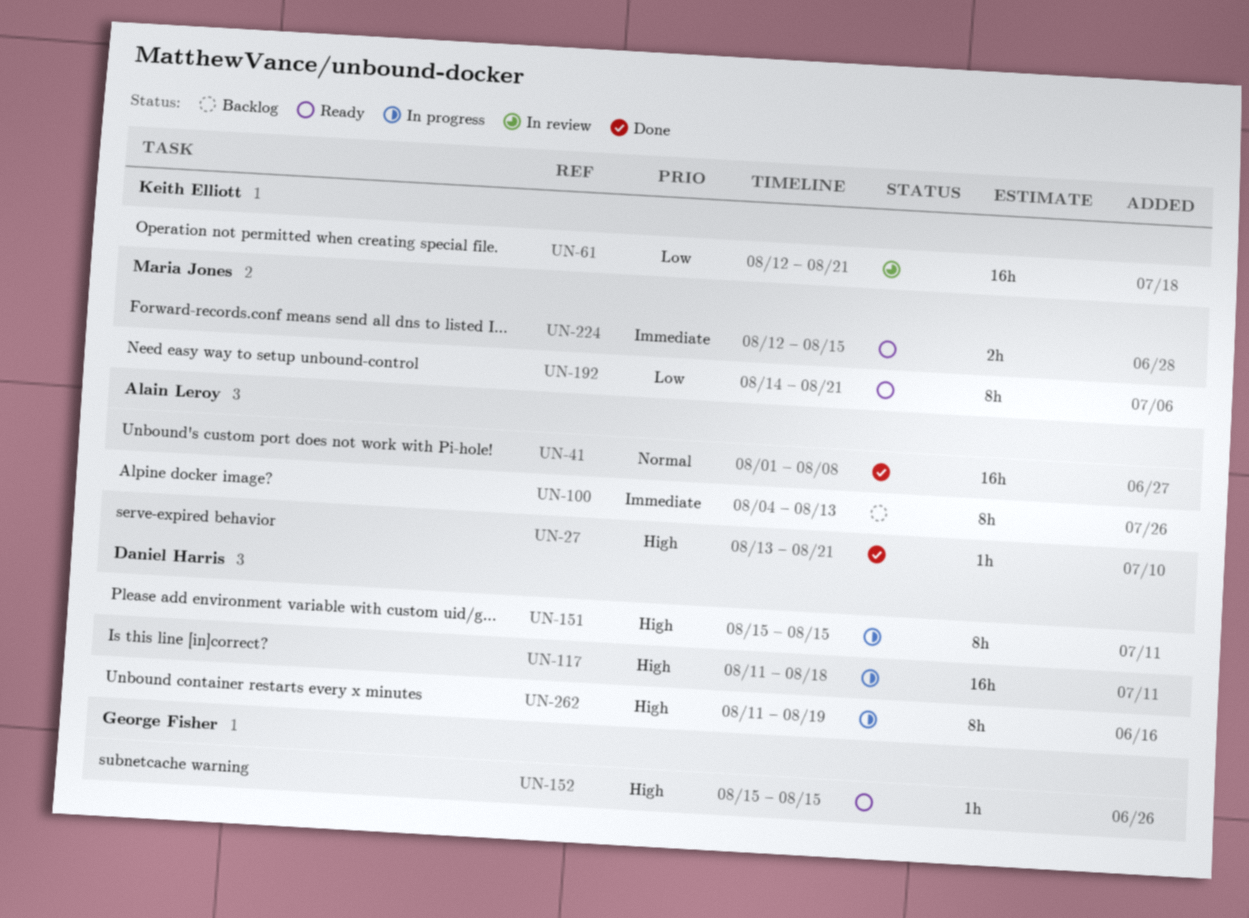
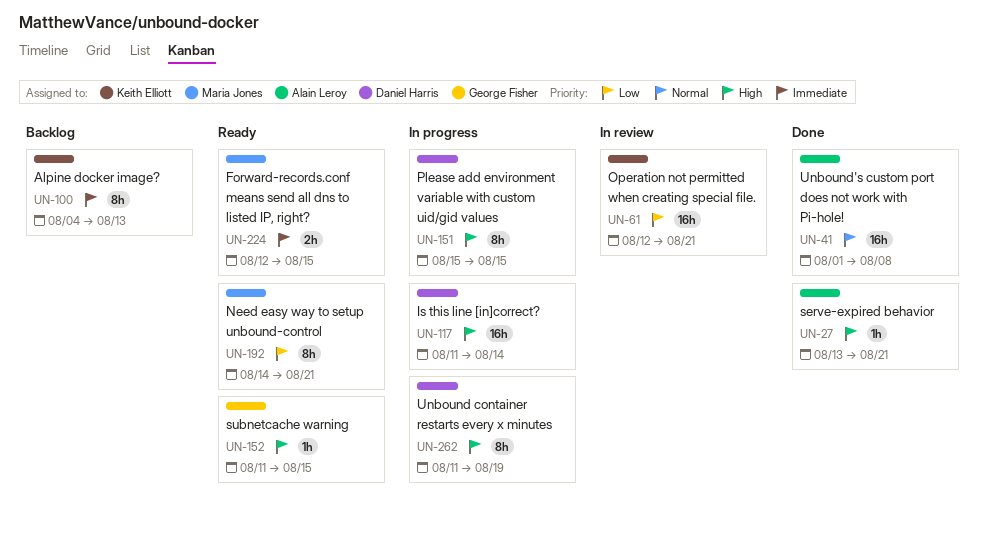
UN-100, owner: Alain Leroy -> Keith Elliott
UN-117, due: Aug 18 -> Aug 14
UN-152, start: Aug 15 -> Aug 11

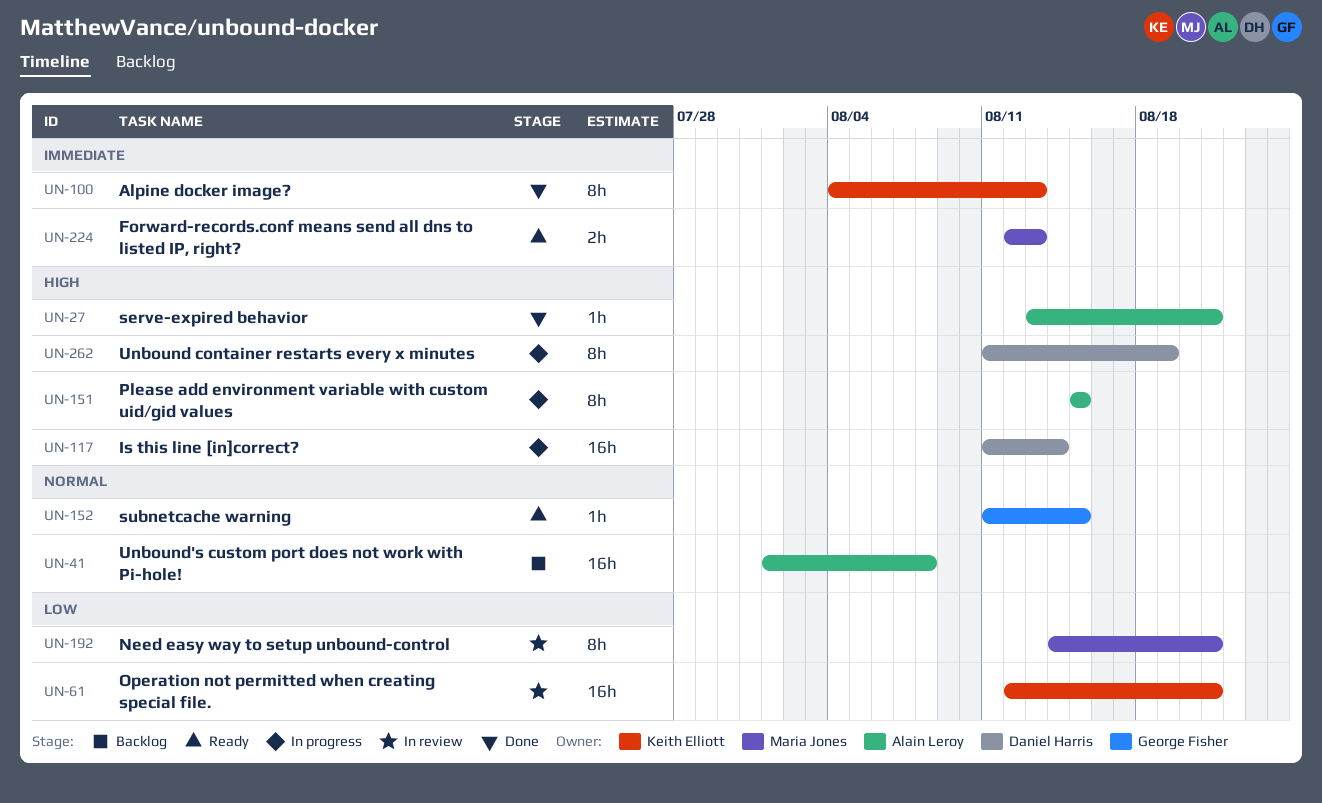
UN-41, status: Done -> Backlog
UN-100, status: Backlog -> Done
UN-151, owner: Daniel Harris -> Alain Leroy
UN-152, priority: High -> Normal
UN-192, status: Ready -> In review
UN-224, due: Aug 15 -> Aug 13

